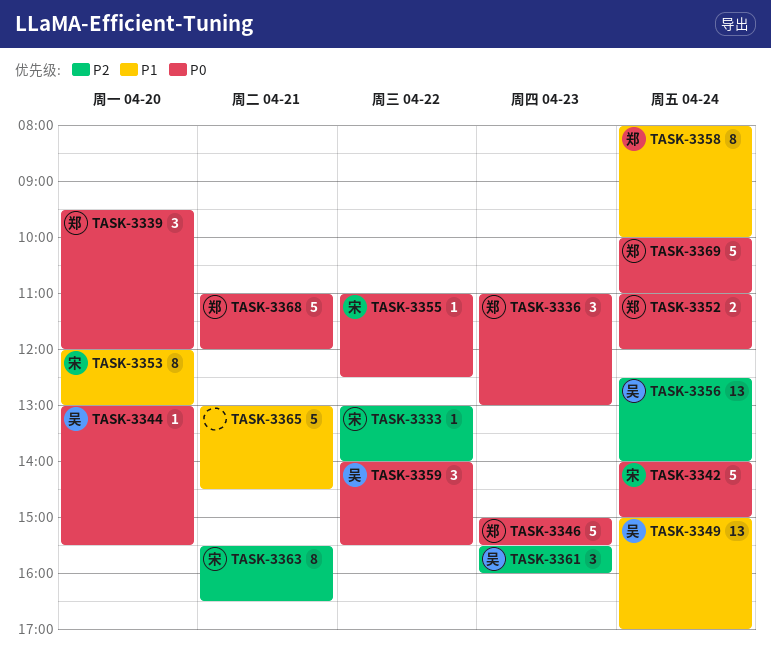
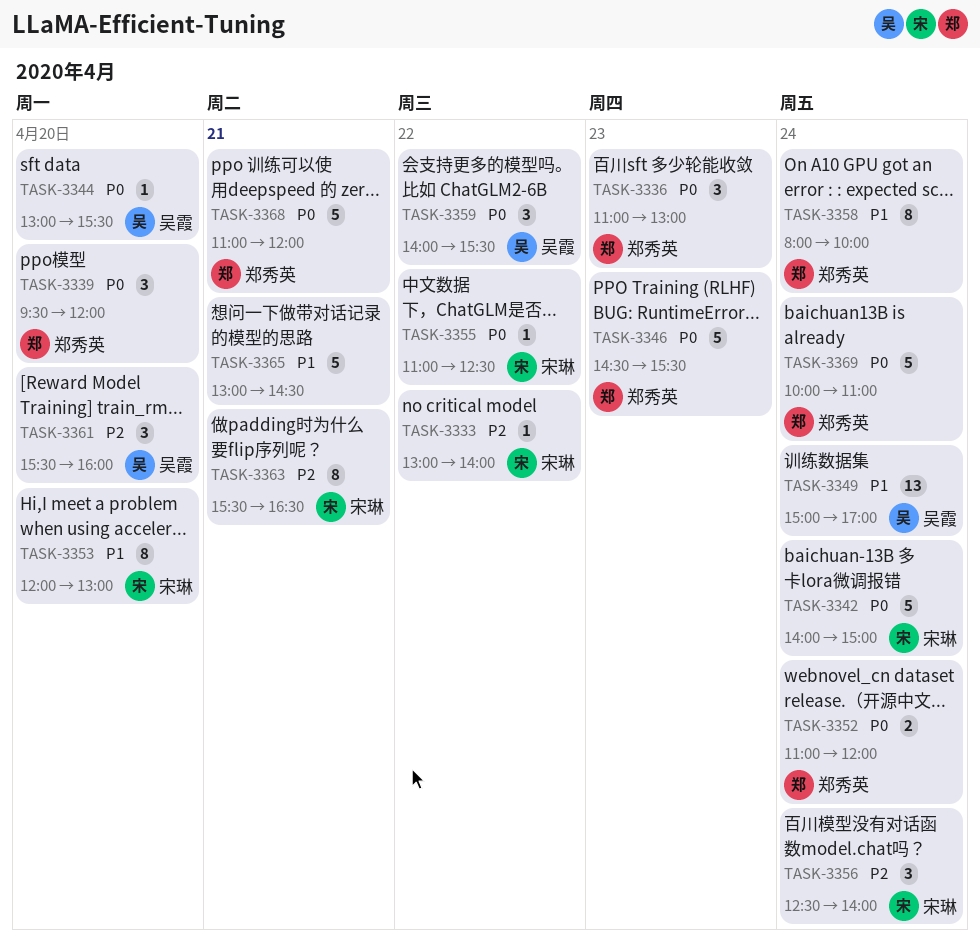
TASK-3346, begins: 15:00 -> 14:30
TASK-3356, owner: 吴霞 -> 宋琳
TASK-3356, estimate: 13 -> 3
TASK-3361, day: Apr 23 -> Apr 20

